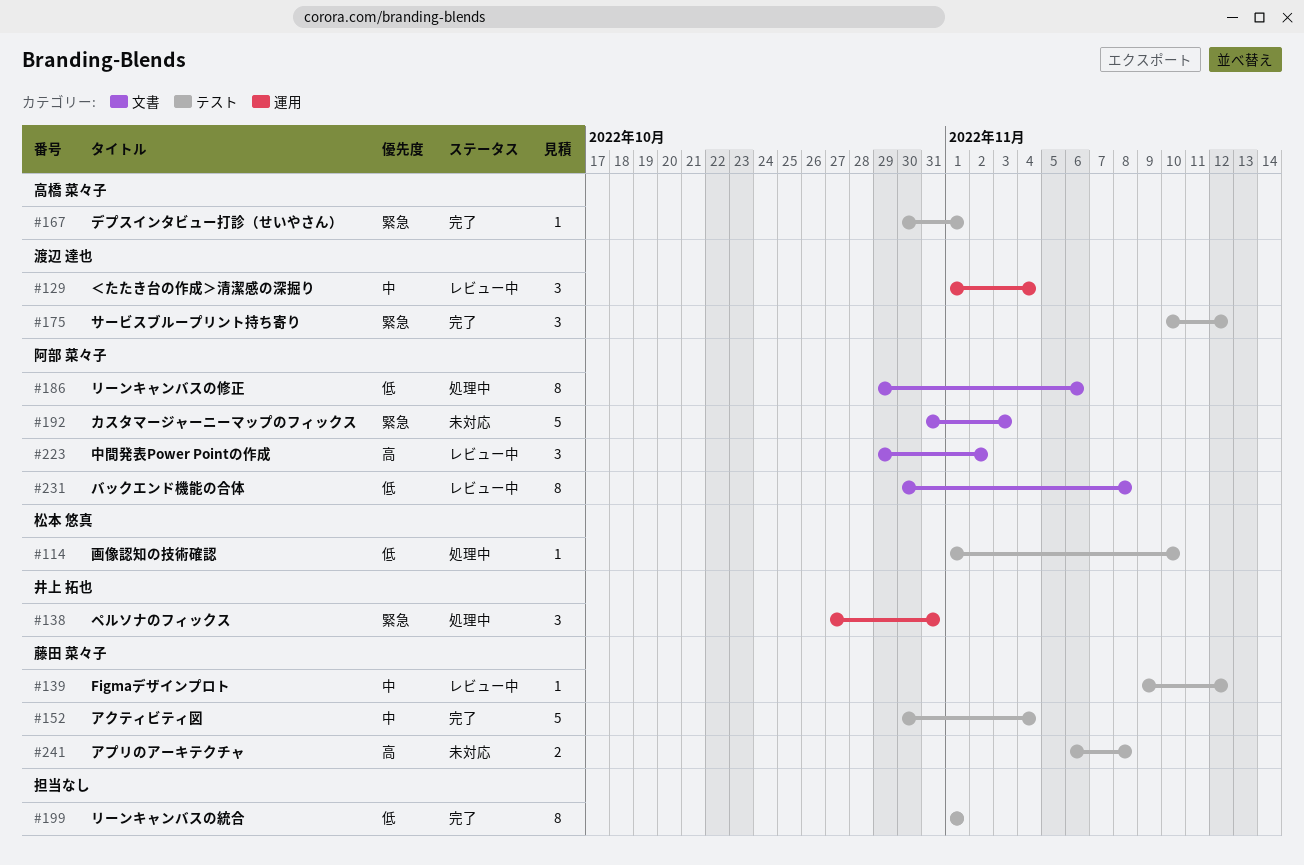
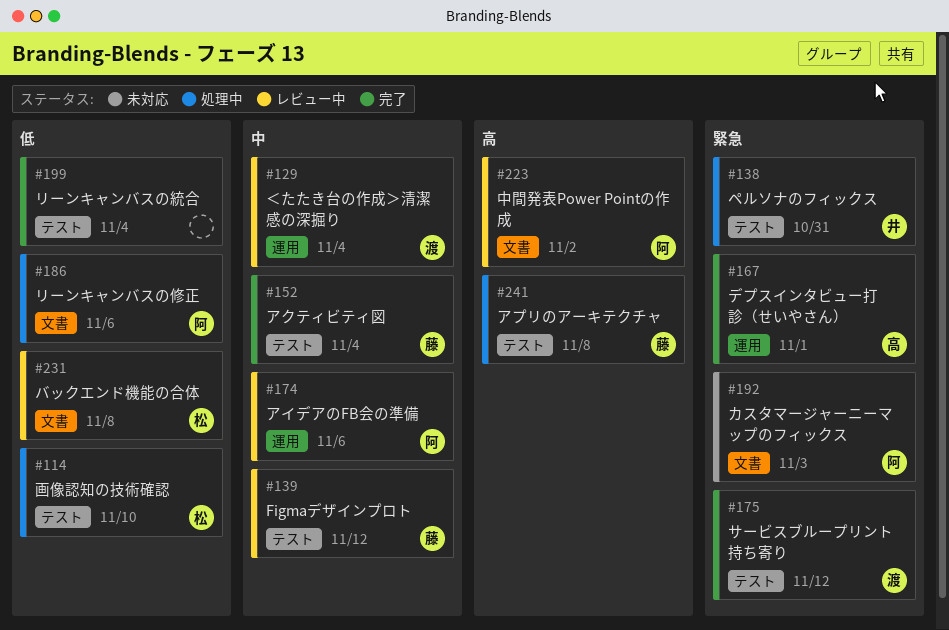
#138, label: 運用 -> テスト
#167, label: テスト -> 運用
#174: none -> present
#199, due: Nov 1 -> Nov 4
#231, owner: 阿部 菜々子 -> 松本 悠真
#241, status: 未対応 -> 処理中

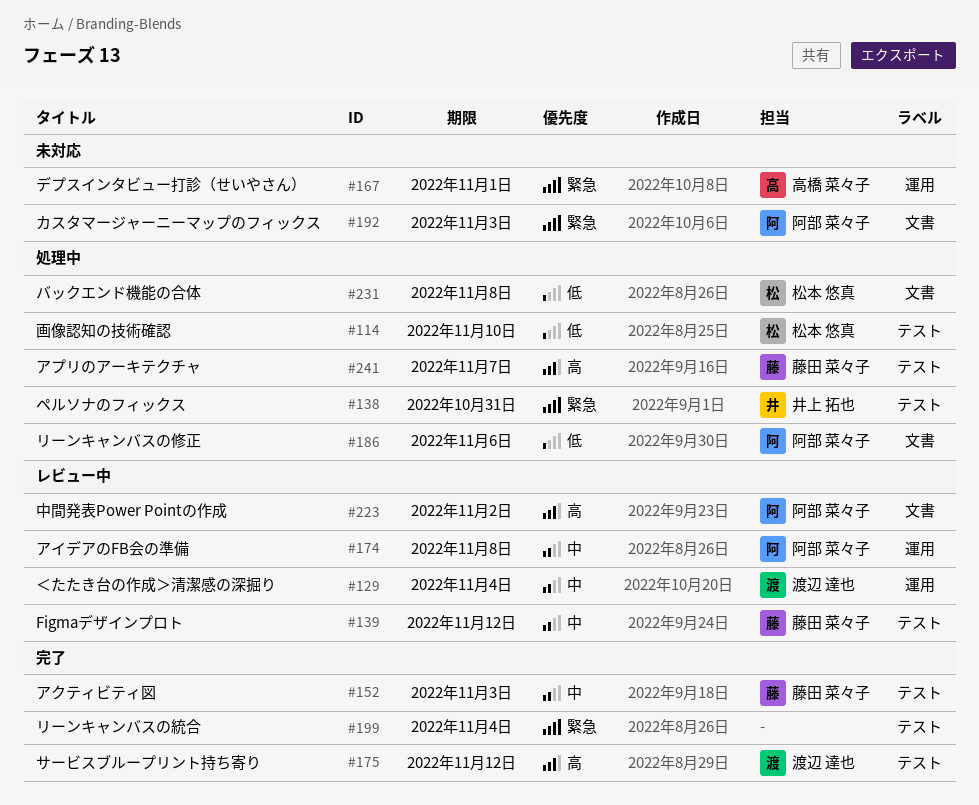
#152, due: Nov 4 -> Nov 3
#167, status: 完了 -> 未対応
#174, due: Nov 6 -> Nov 8
#175, priority: 緊急 -> 高
#199, priority: 低 -> 緊急
#231, status: レビュー中 -> 処理中
#241, due: Nov 8 -> Nov 7

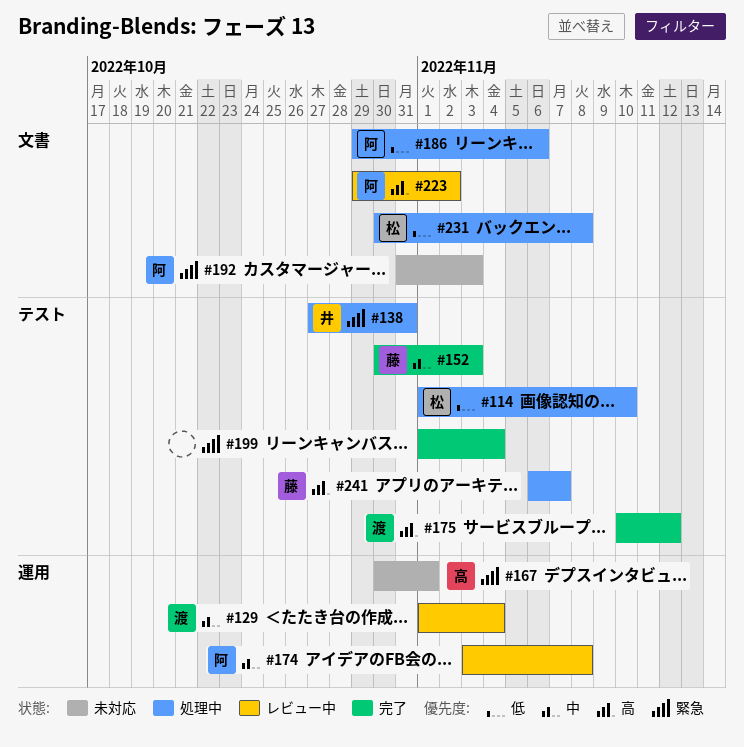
#139: present -> none

